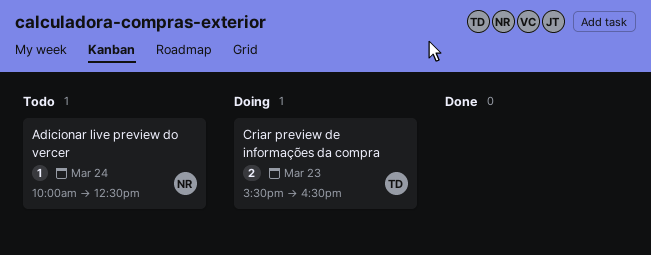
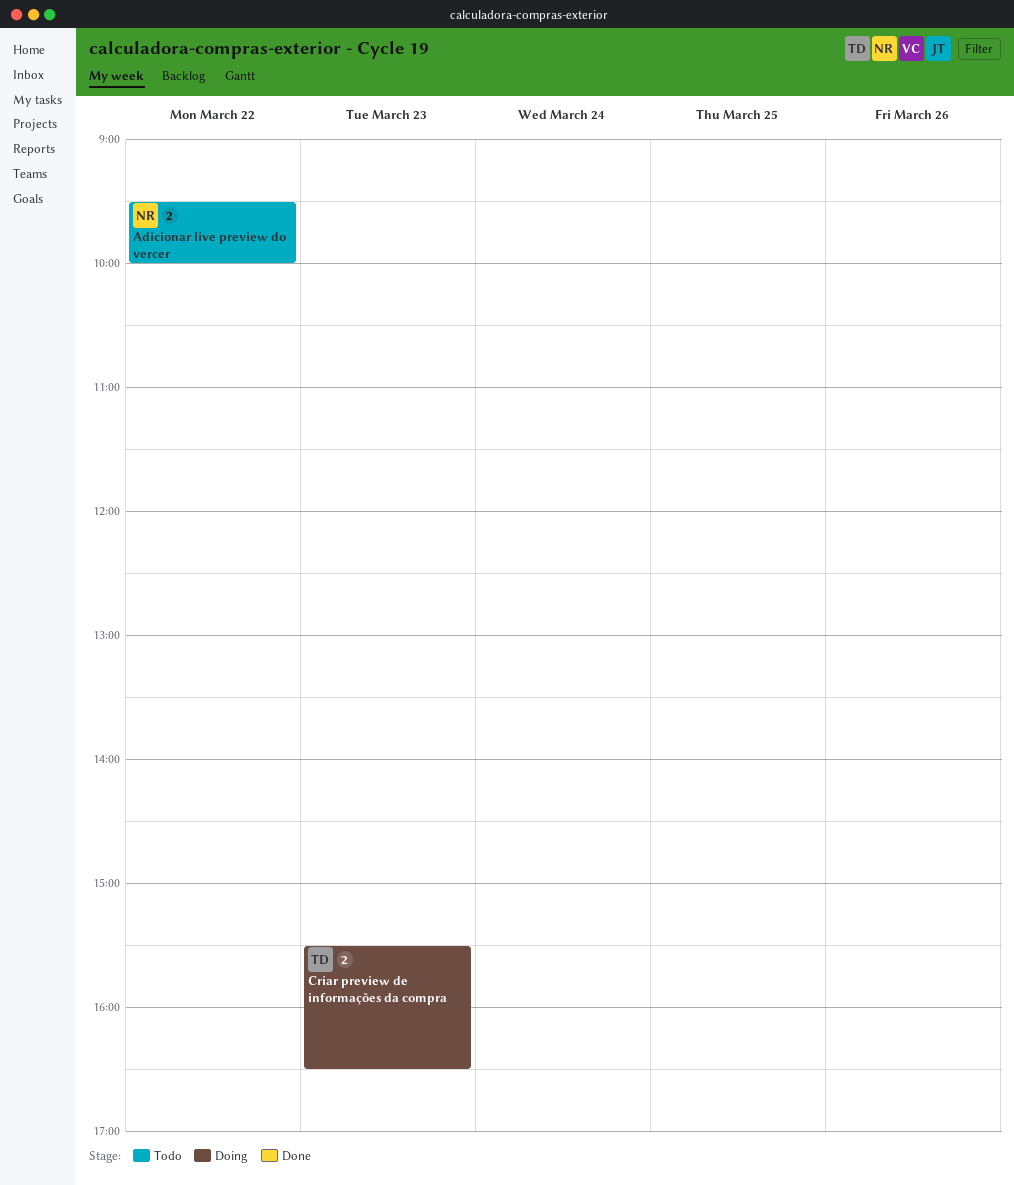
Adicionar live preview do vercer, estimate: 1 -> 2
Adicionar live preview do vercer, day: Mar 24 -> Mar 22
Adicionar live preview do vercer, begins: 10:00 -> 09:30
Adicionar live preview do vercer, ends: 12:30 -> 10:00

